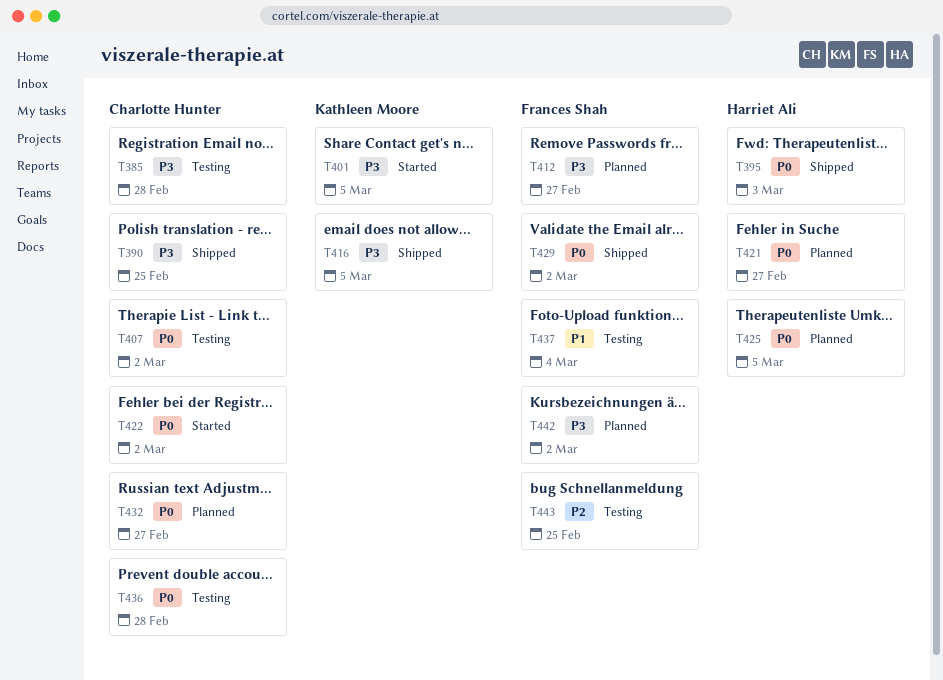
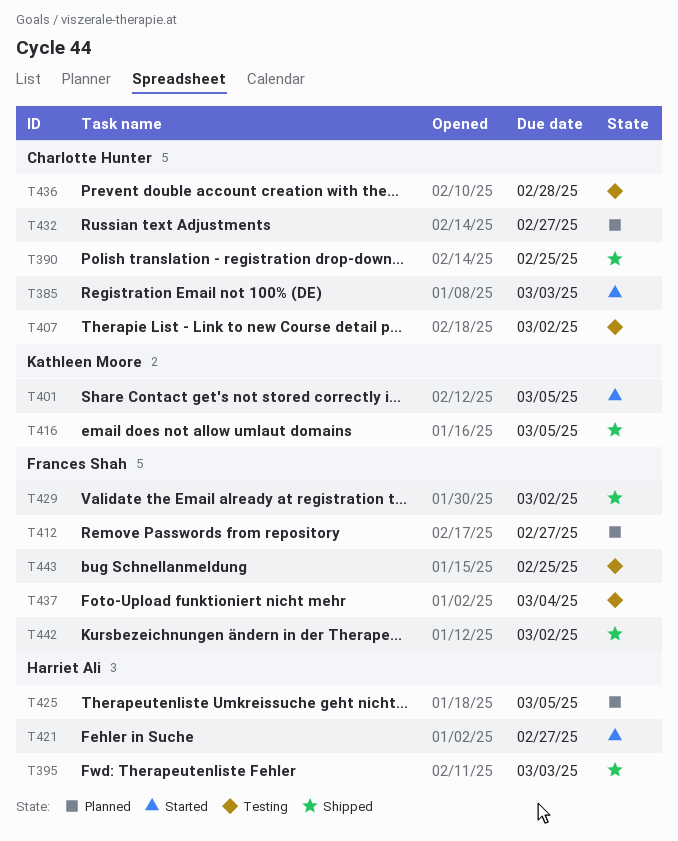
T385, status: Testing -> Started
T385, due: Feb 28 -> Mar 3
T421, status: Planned -> Started
T422: present -> none
T442, status: Planned -> Shipped

